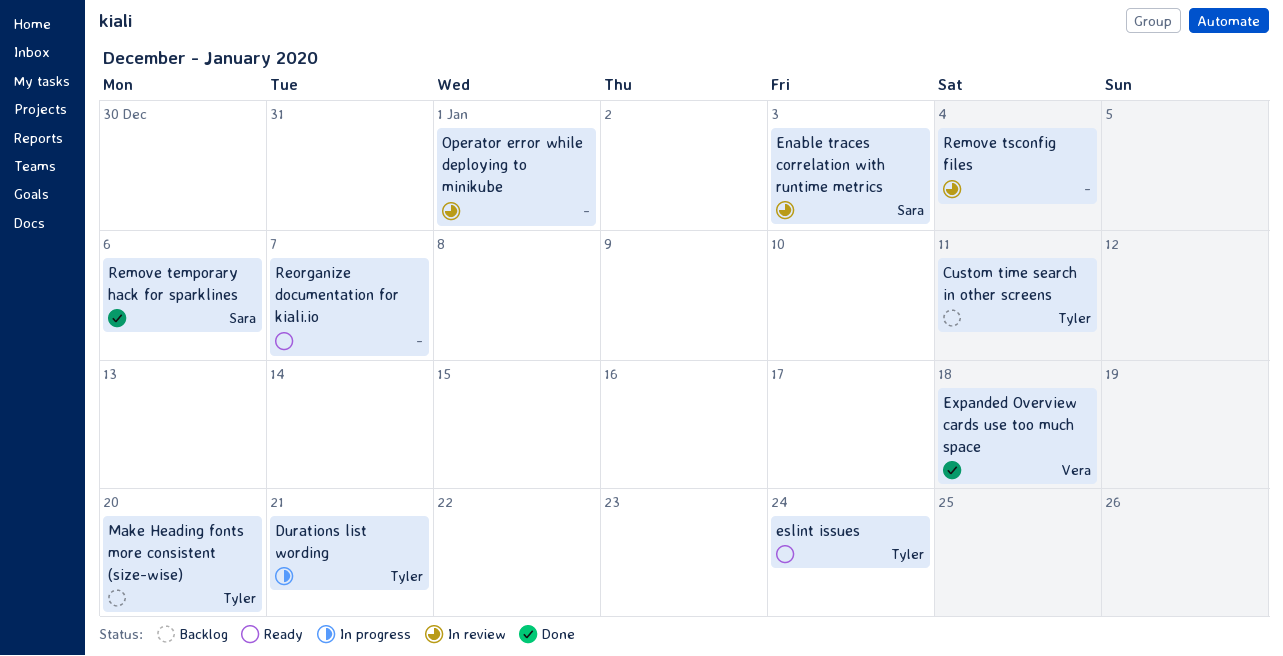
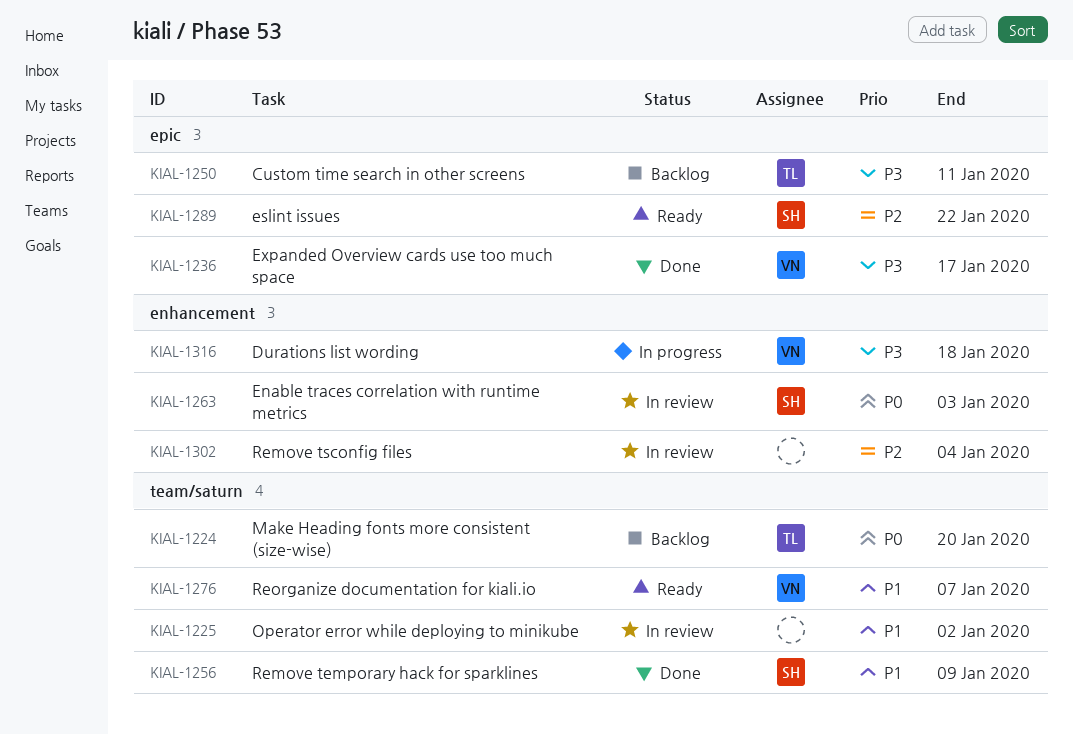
Durations list wording, owner: Tyler -> Vera
Durations list wording, due: Jan 21 -> Jan 18
eslint issues, owner: Tyler -> Sara
eslint issues, due: Jan 24 -> Jan 22
Expanded Overview cards use too much space, due: Jan 18 -> Jan 17
Operator error while deploying to minikube, due: Jan 1 -> Jan 2
Remove temporary hack for sparklines, due: Jan 6 -> Jan 9
Reorganize documentation for kiali.io, owner: none -> Vera

